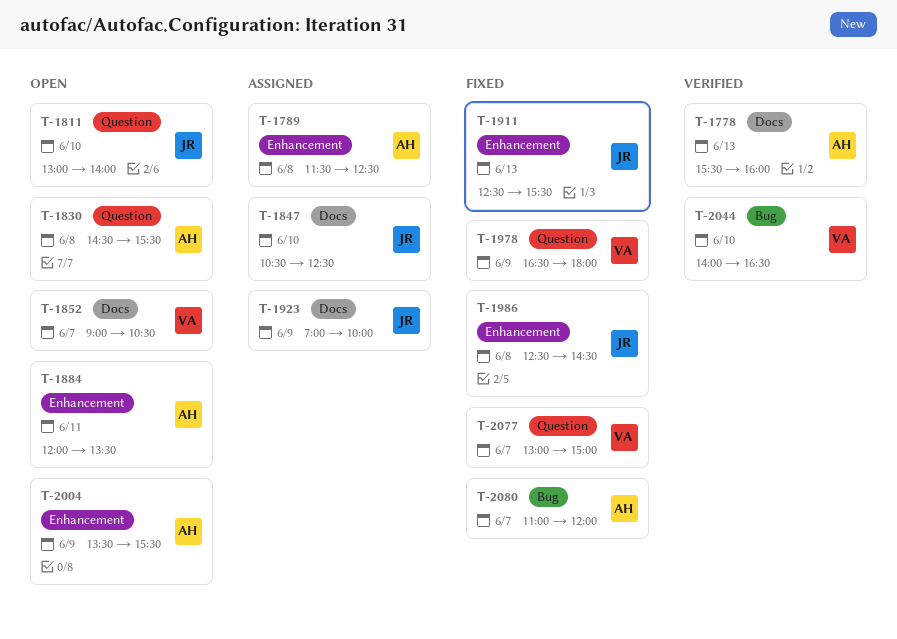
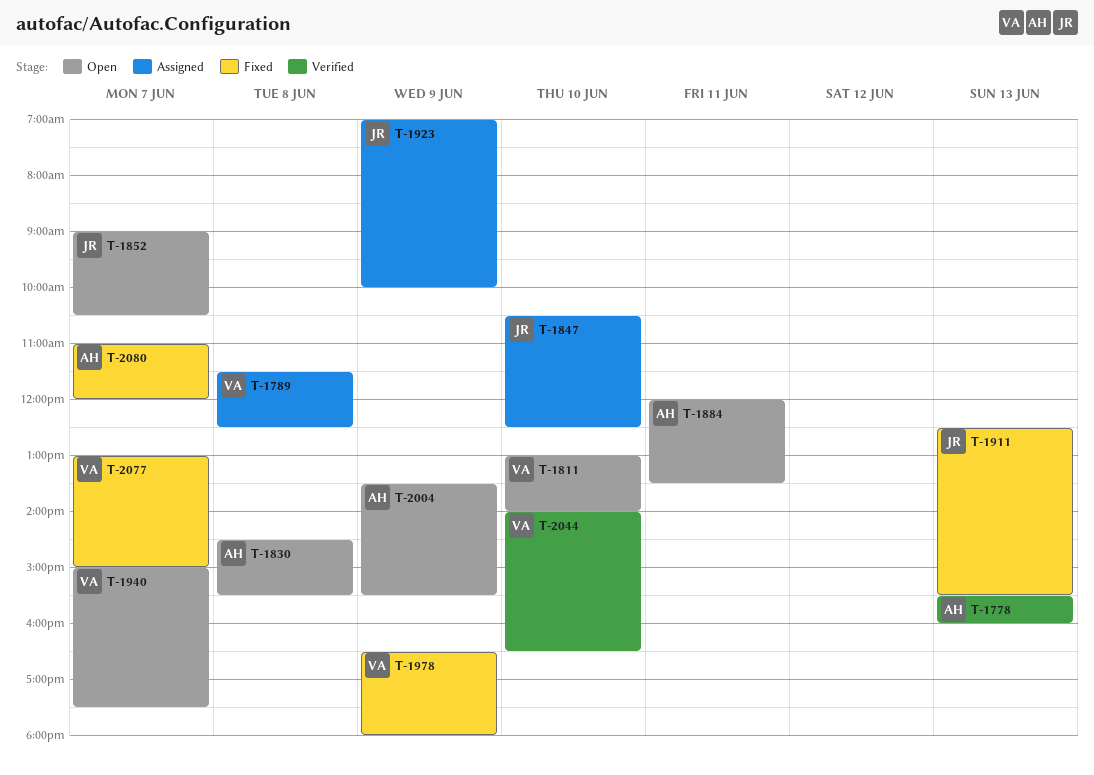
T-1789, owner: AH -> VA
T-1811, owner: JR -> VA
T-1852, owner: VA -> JR
T-1940: none -> present
T-1986: present -> none

